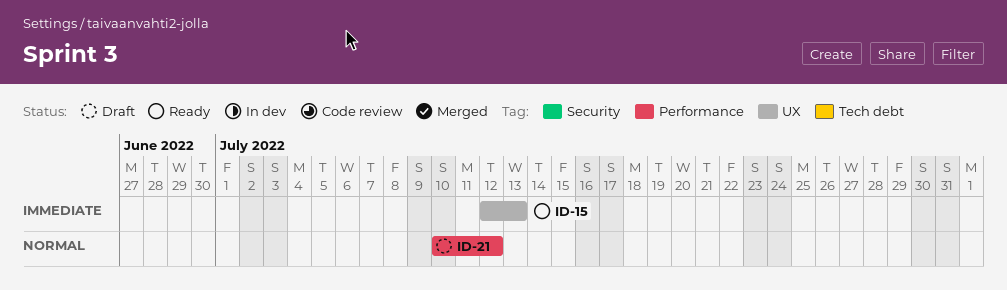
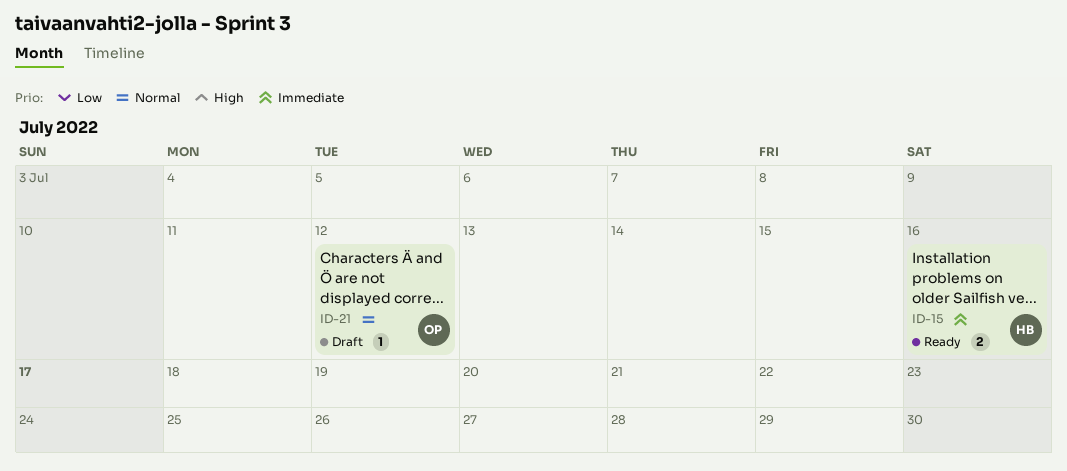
ID-15, due: Jul 13 -> Jul 16

